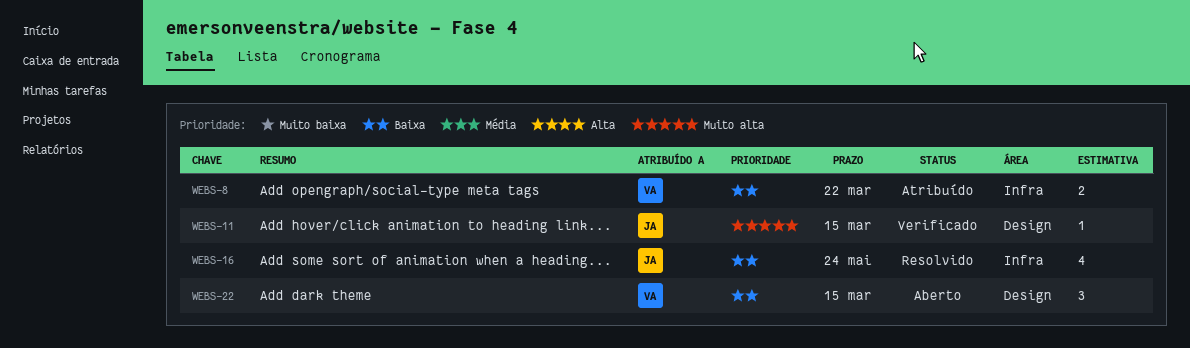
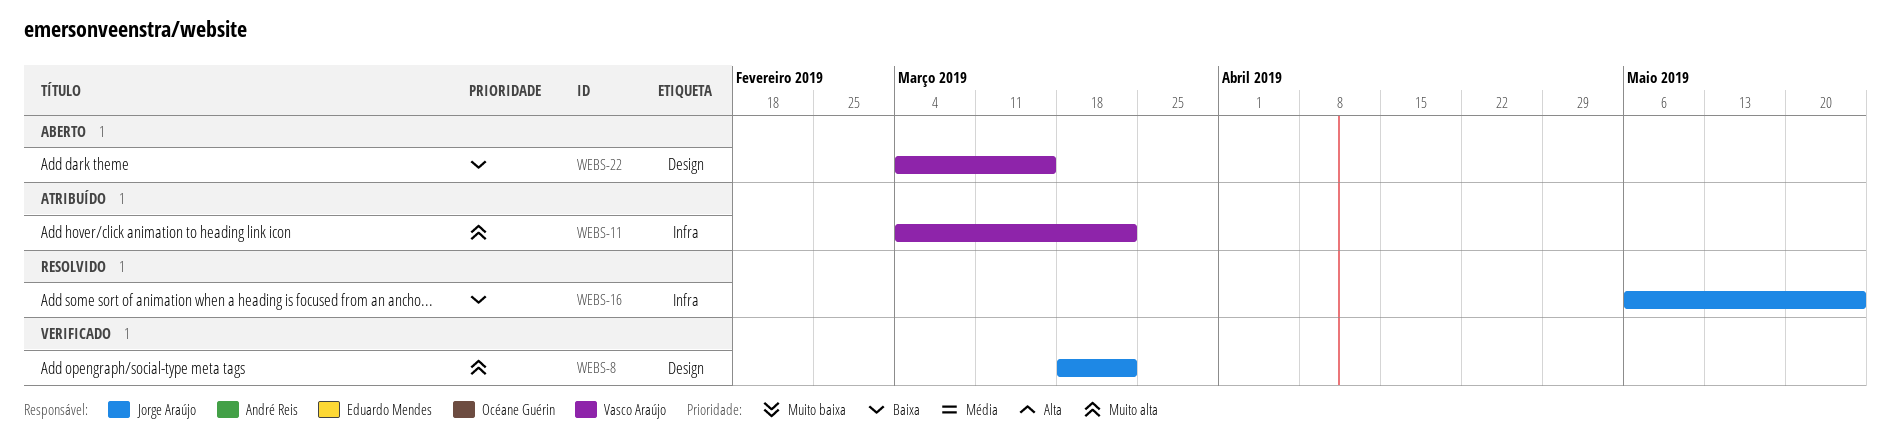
WEBS-8, status: Atribuído -> Verificado
WEBS-8, owner: Vasco Araújo -> Jorge Araújo
WEBS-8, priority: Baixa -> Muito alta
WEBS-8, label: Infra -> Design
WEBS-11, status: Verificado -> Atribuído
WEBS-11, owner: Jorge Araújo -> Vasco Araújo
WEBS-11, label: Design -> Infra
WEBS-11, due: Mar 15 -> Mar 22

